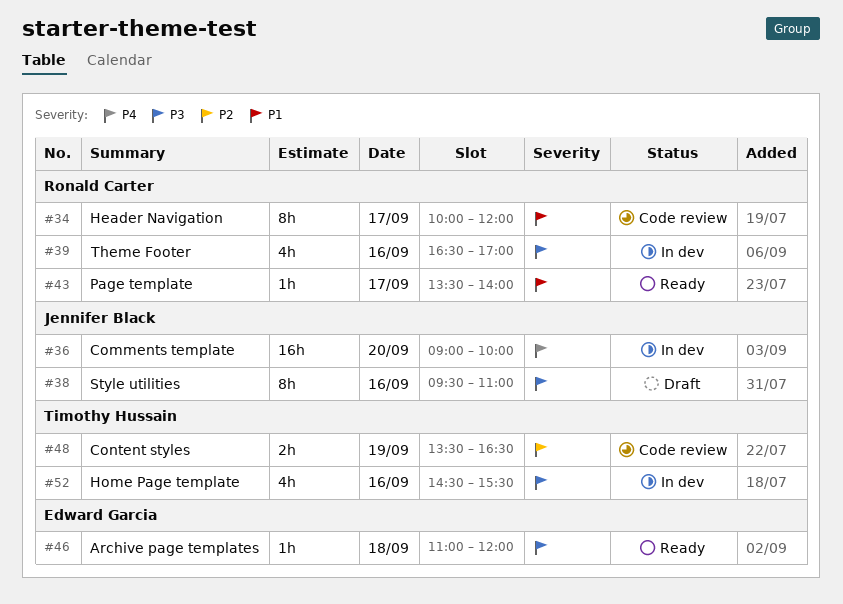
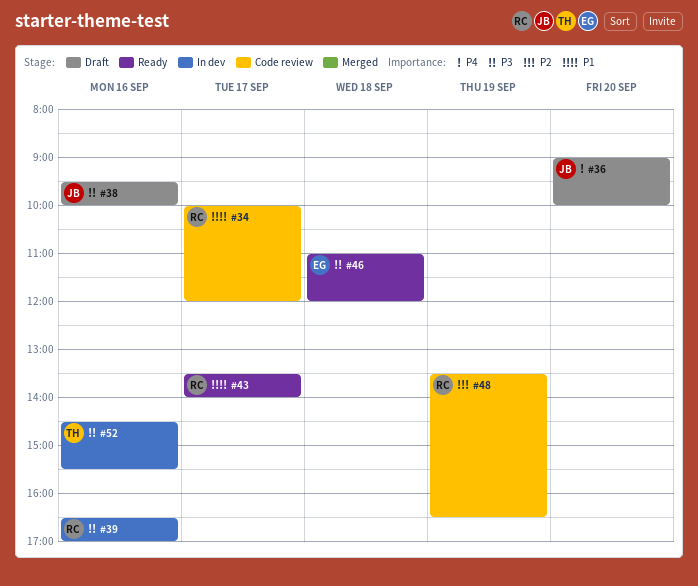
#36, status: In dev -> Draft
#38, ends: 11:00 -> 10:00
#48, owner: Timothy Hussain -> Ronald Carter

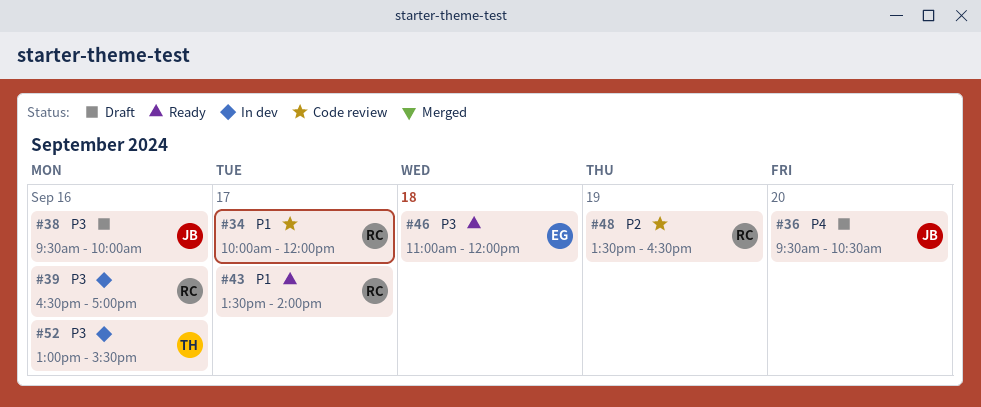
#36, begins: 09:00 -> 09:30
#36, ends: 10:00 -> 10:30
#52, begins: 14:30 -> 13:00

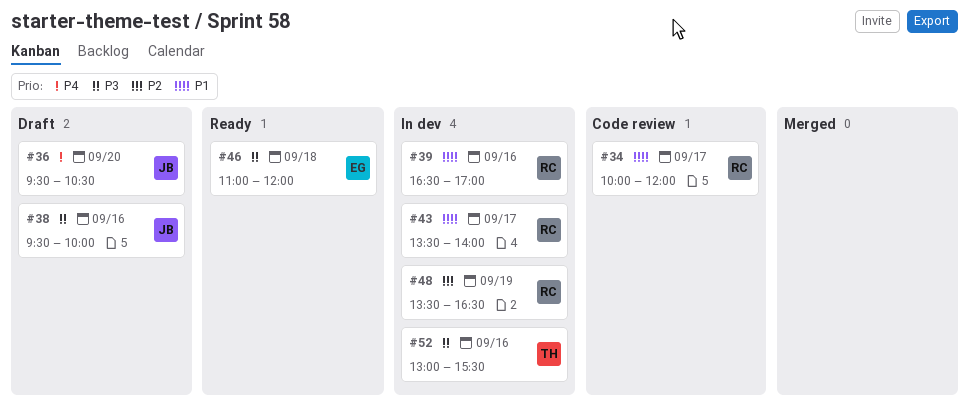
#39, priority: P3 -> P1
#43, status: Ready -> In dev
#48, status: Code review -> In dev

